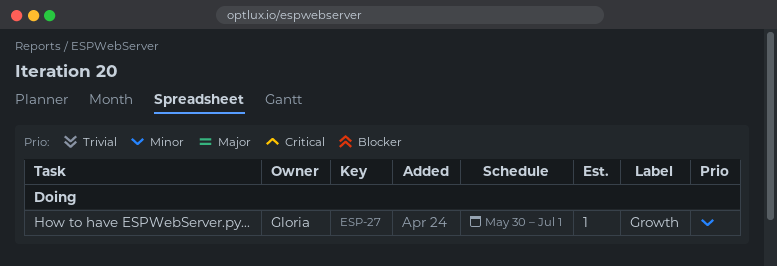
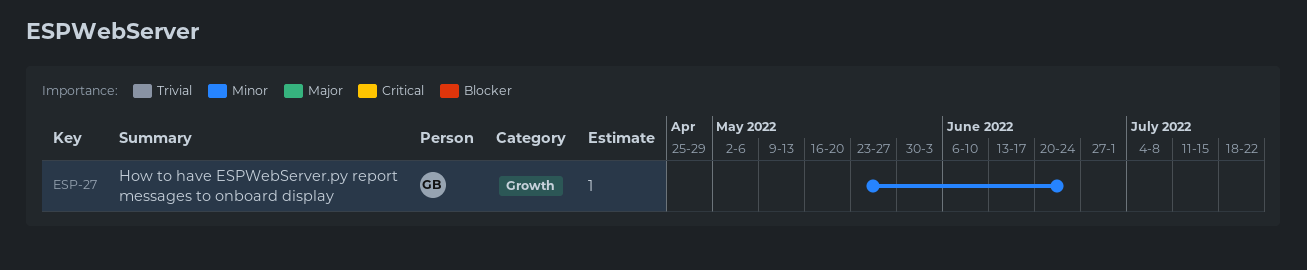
ESP-27, start: May 30 -> May 23
ESP-27, due: Jul 1 -> Jun 24

